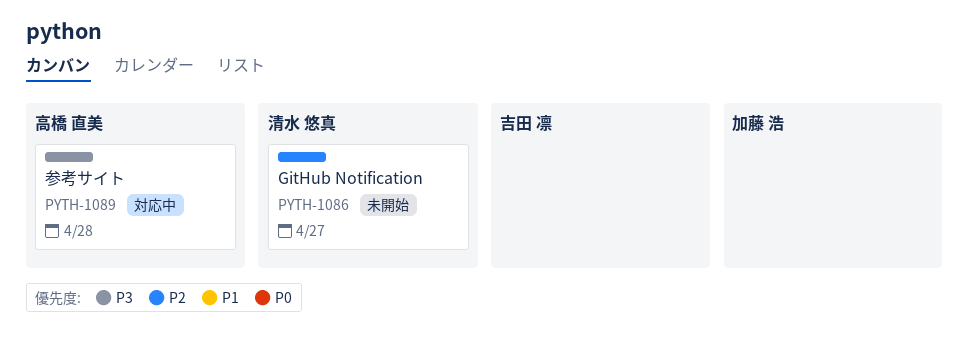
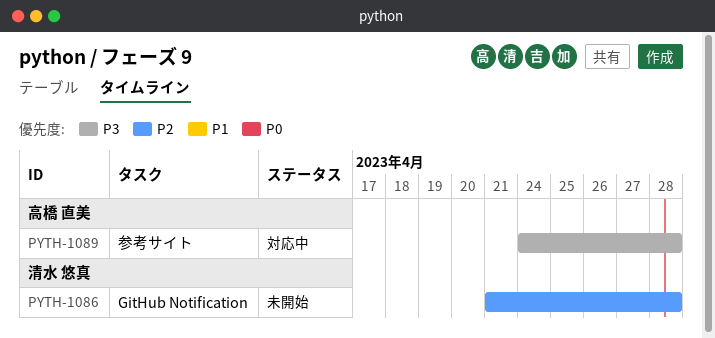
PYTH-1086, due: Apr 27 -> Apr 28

